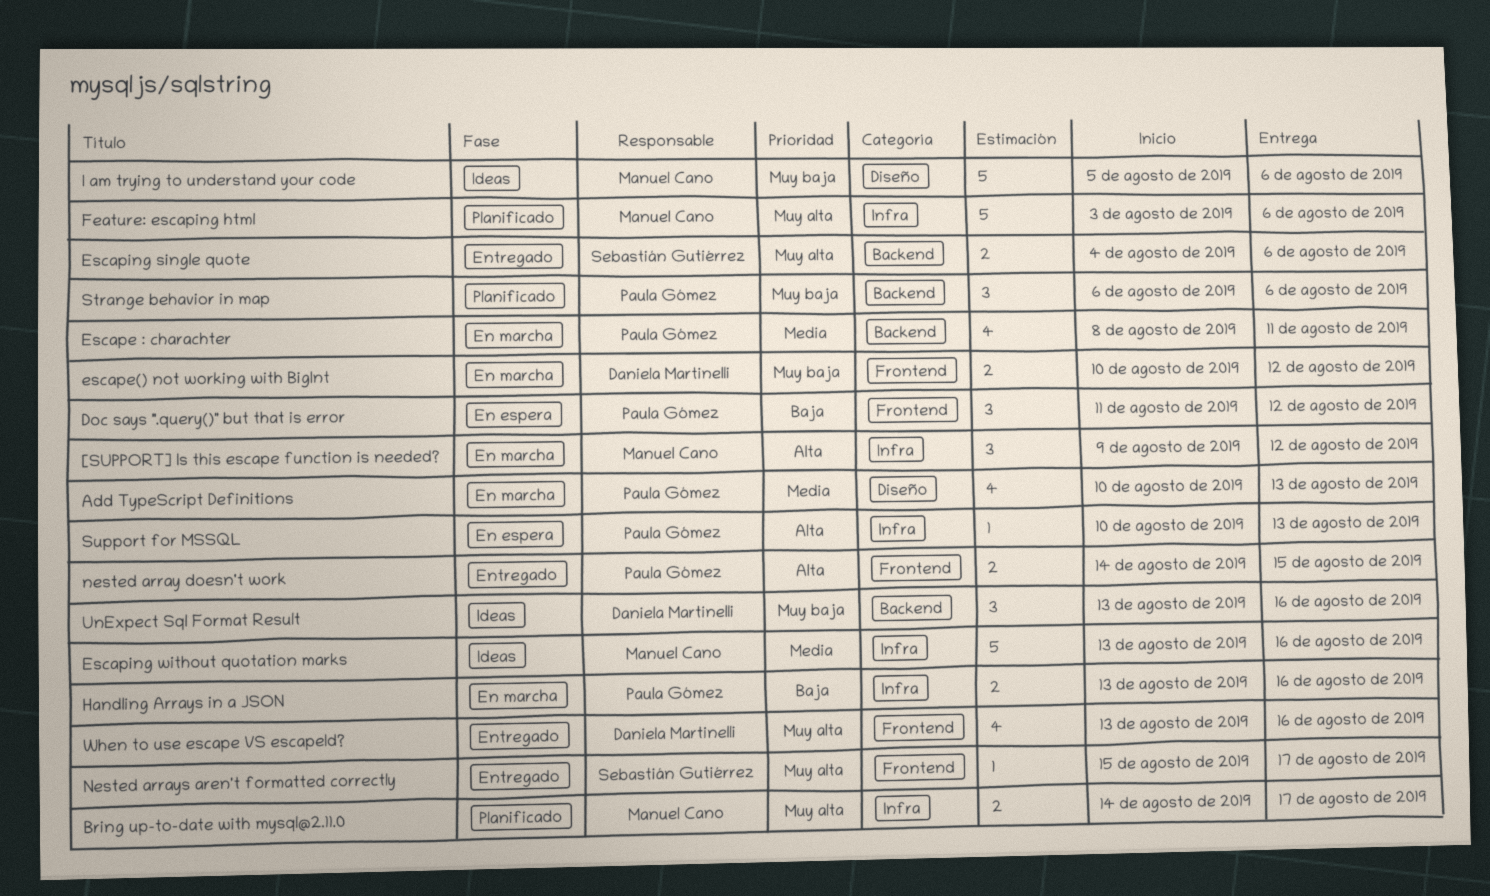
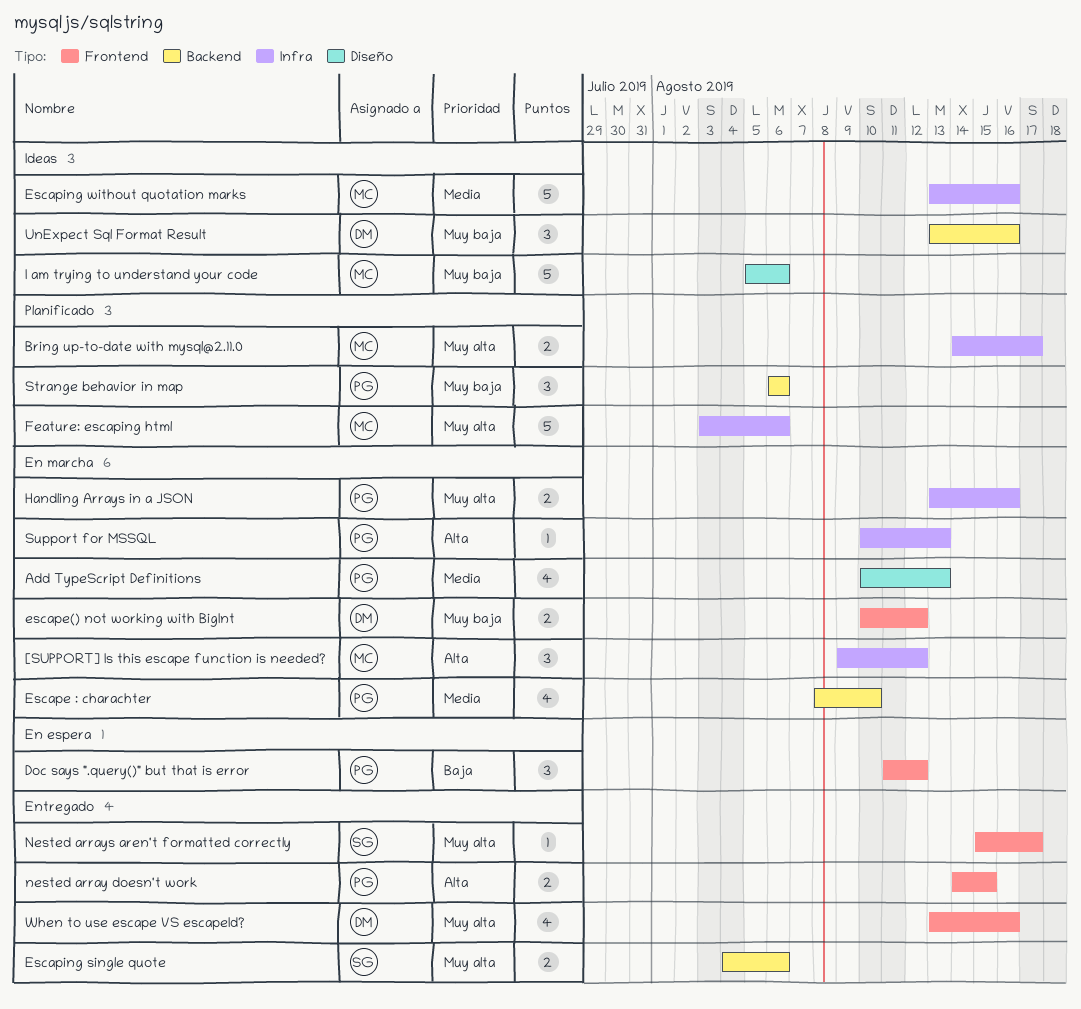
Escape : charachter, due: Aug 11 -> Aug 10
Handling Arrays in a JSON, priority: Baja -> Muy alta
Support for MSSQL, status: En espera -> En marcha

